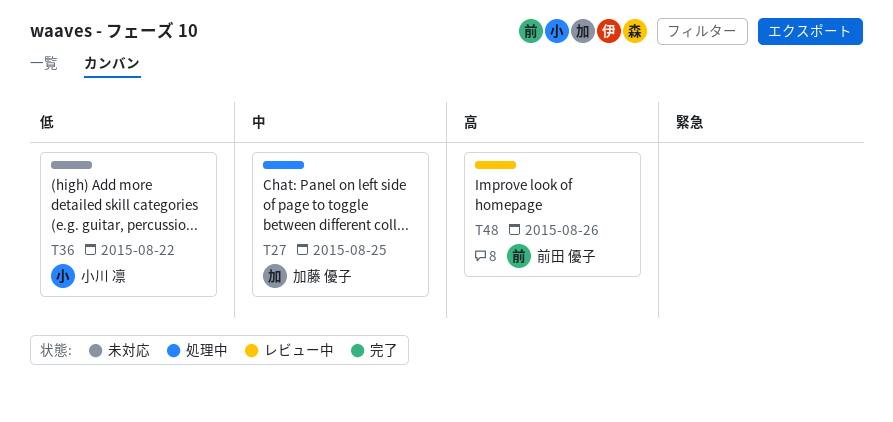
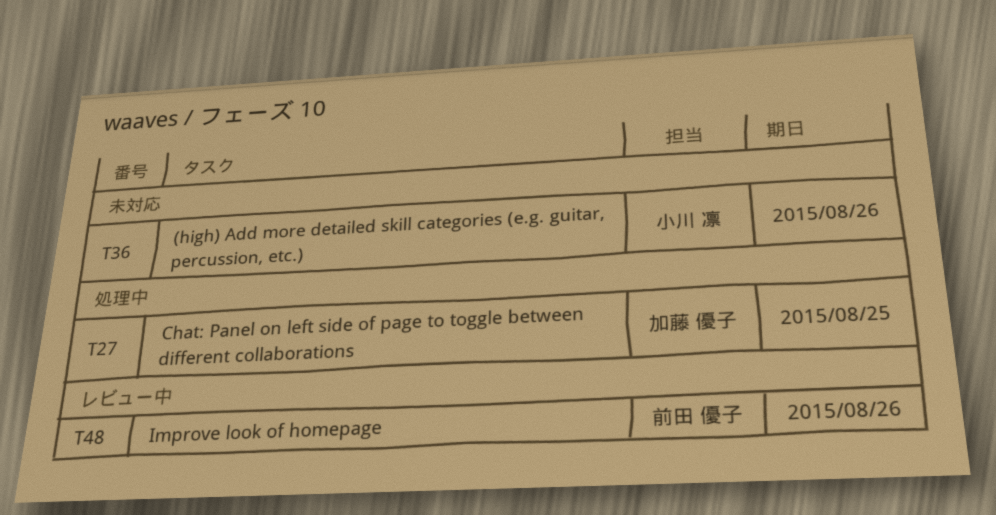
T36, due: Aug 22 -> Aug 26

